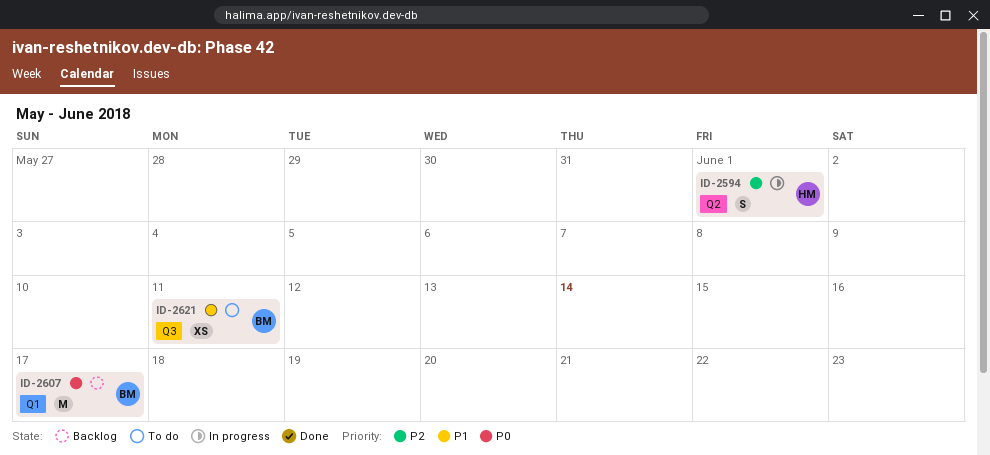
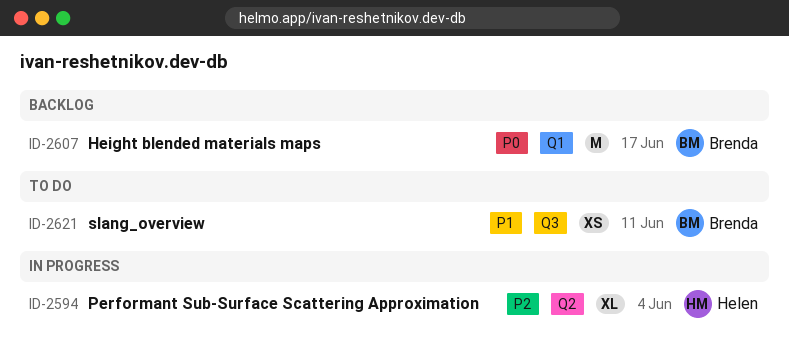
ID-2594, estimate: S -> XL
ID-2594, due: Jun 1 -> Jun 4

